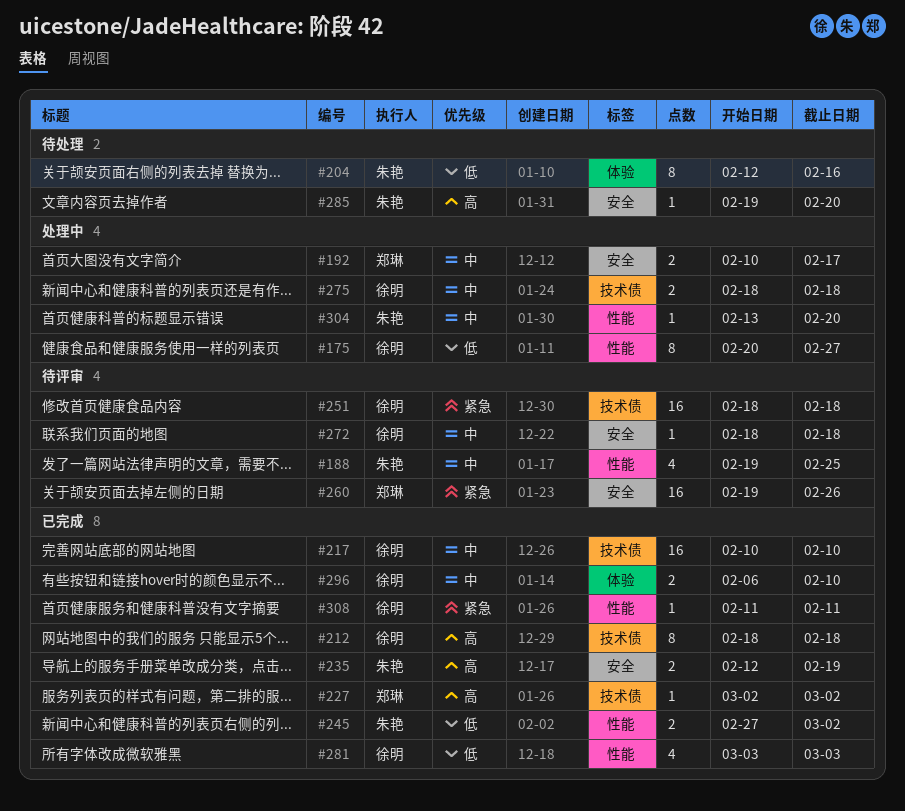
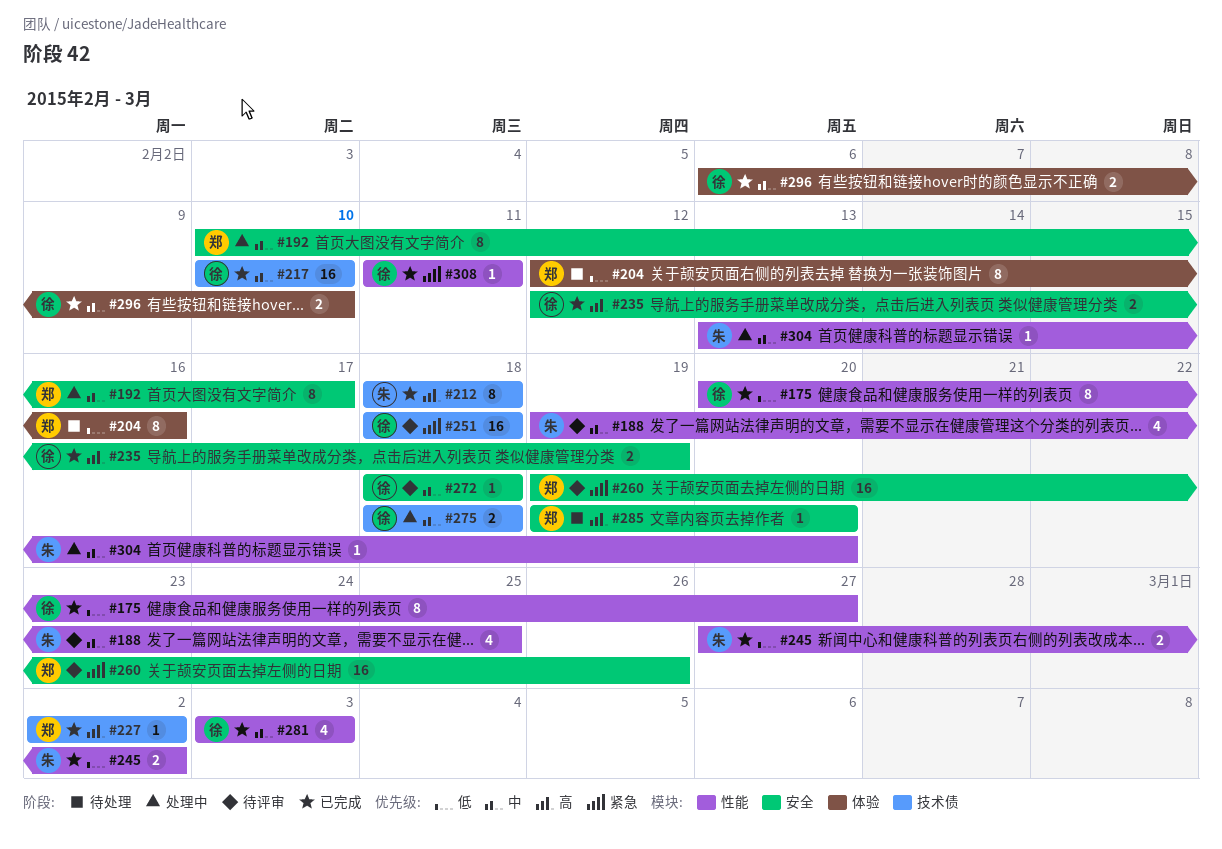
#175, status: 处理中 -> 已完成
#192, estimate: 2 -> 8
#204, owner: 朱艳 -> 郑琳
#212, owner: 徐明 -> 朱艳
#235, owner: 朱艳 -> 徐明
#281, priority: 低 -> 中
#285, owner: 朱艳 -> 郑琳

